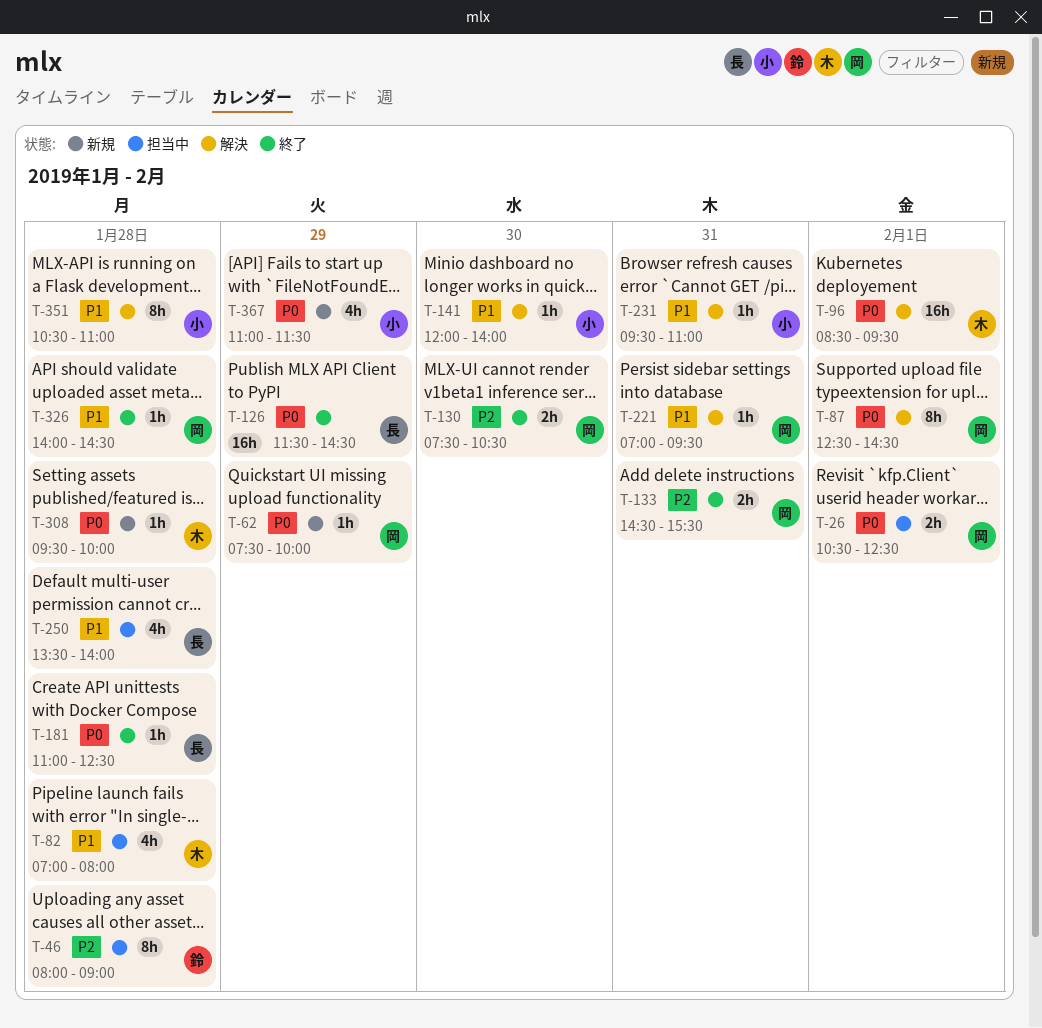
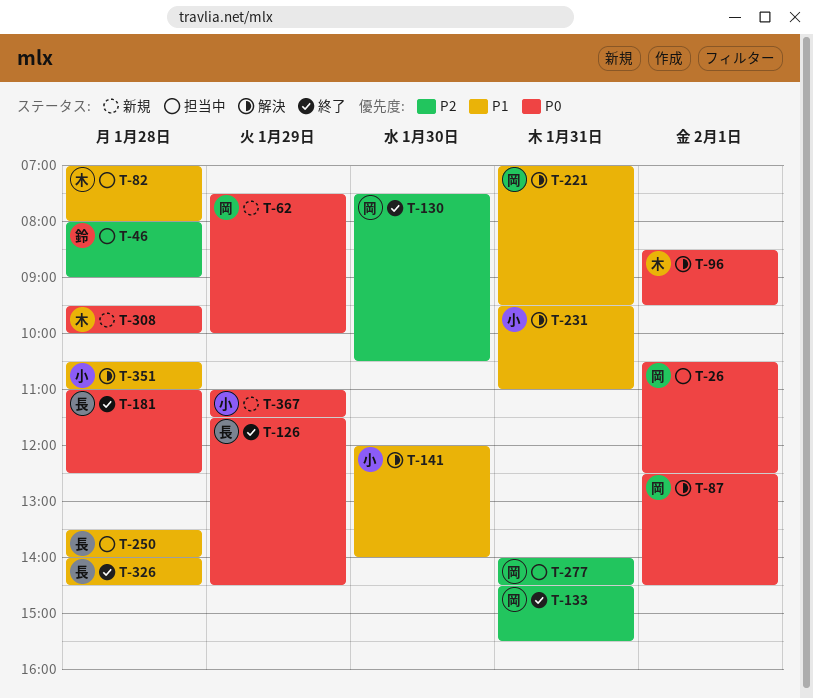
T-277: none -> present
T-326, owner: 岡 -> 長

